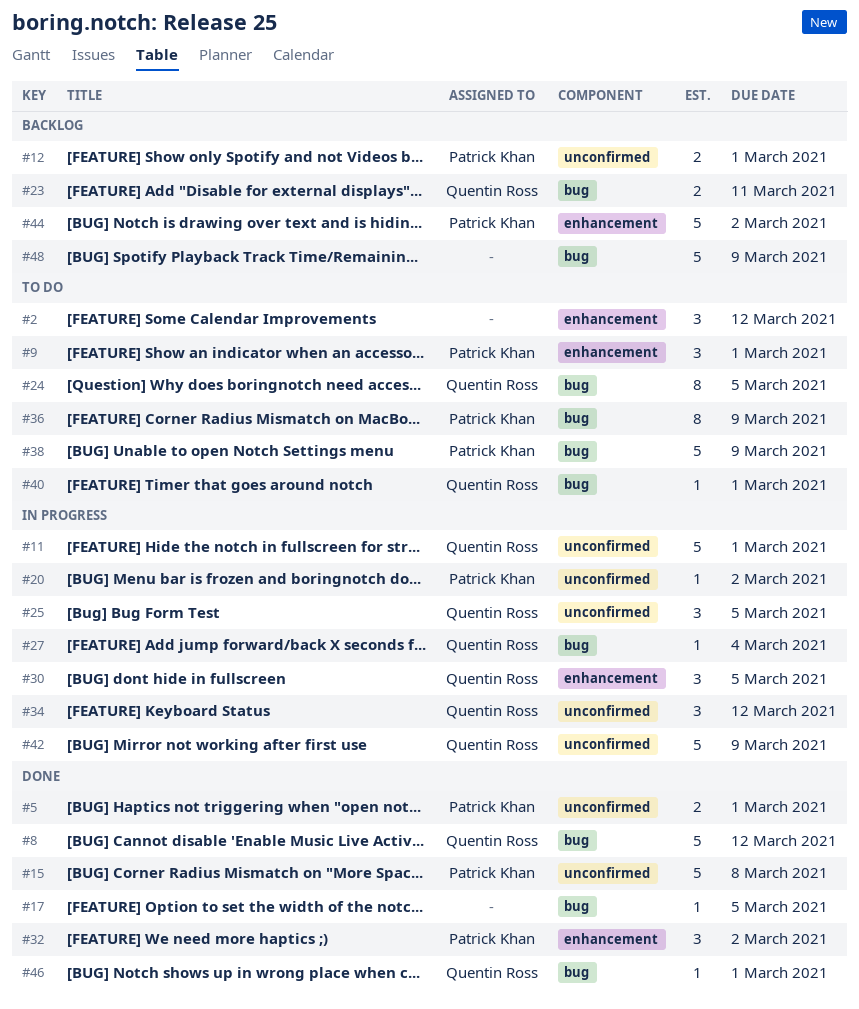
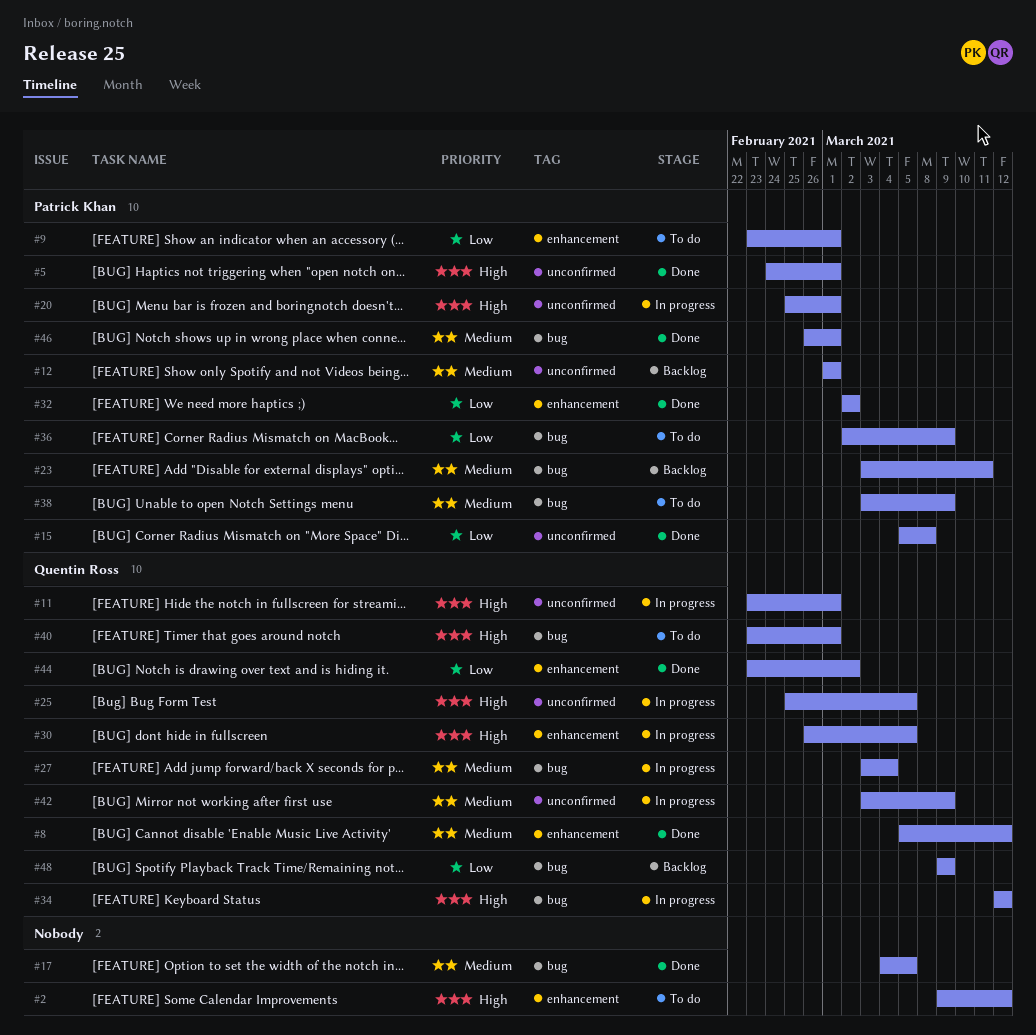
#8, label: bug -> enhancement
#20, due: Mar 2 -> Mar 1
#23, owner: Quentin Ross -> Patrick Khan
#24: present -> none
#34, label: unconfirmed -> bug
#44, status: Backlog -> Done
#44, owner: Patrick Khan -> Quentin Ross
#46, owner: Quentin Ross -> Patrick Khan
#48, owner: none -> Quentin Ross

